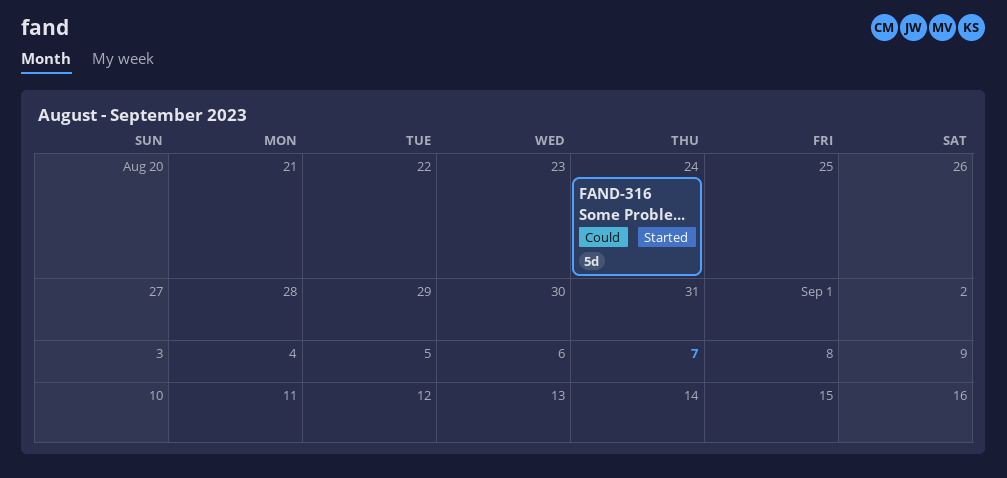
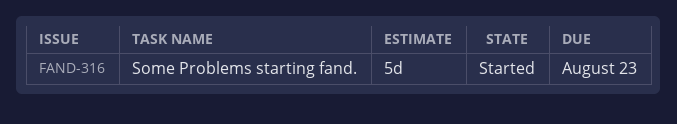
FAND-316, due: Aug 24 -> Aug 23

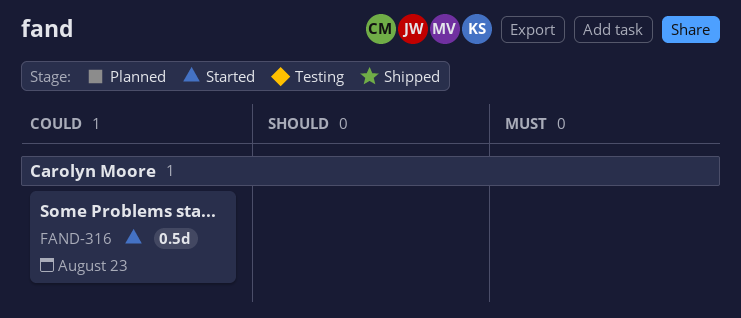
FAND-316, estimate: 5d -> 0.5d

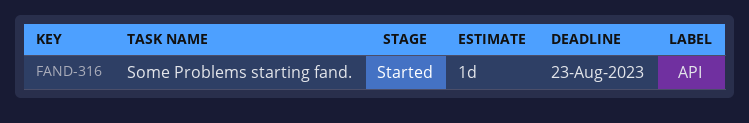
FAND-316, estimate: 0.5d -> 1d

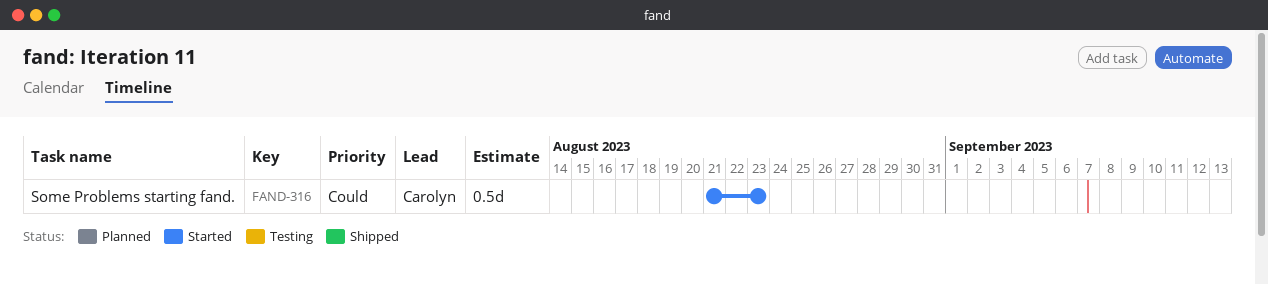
FAND-316, estimate: 1d -> 0.5d

